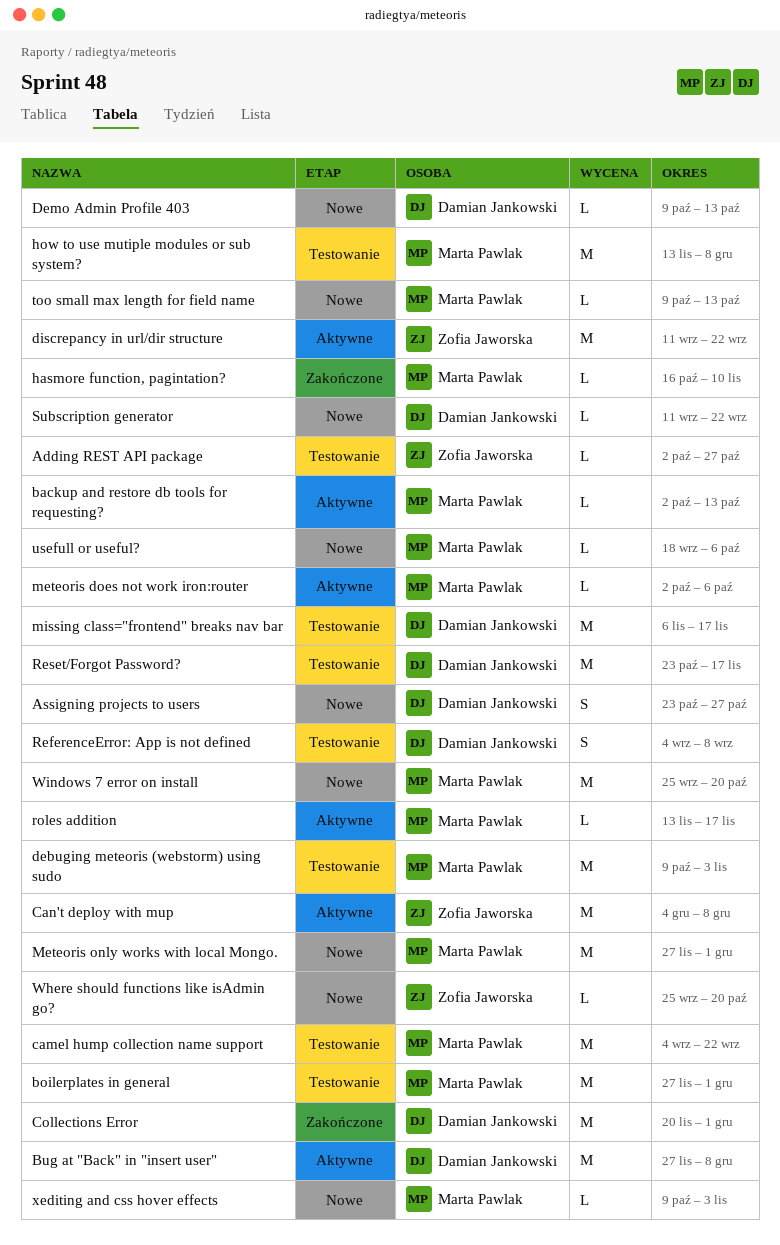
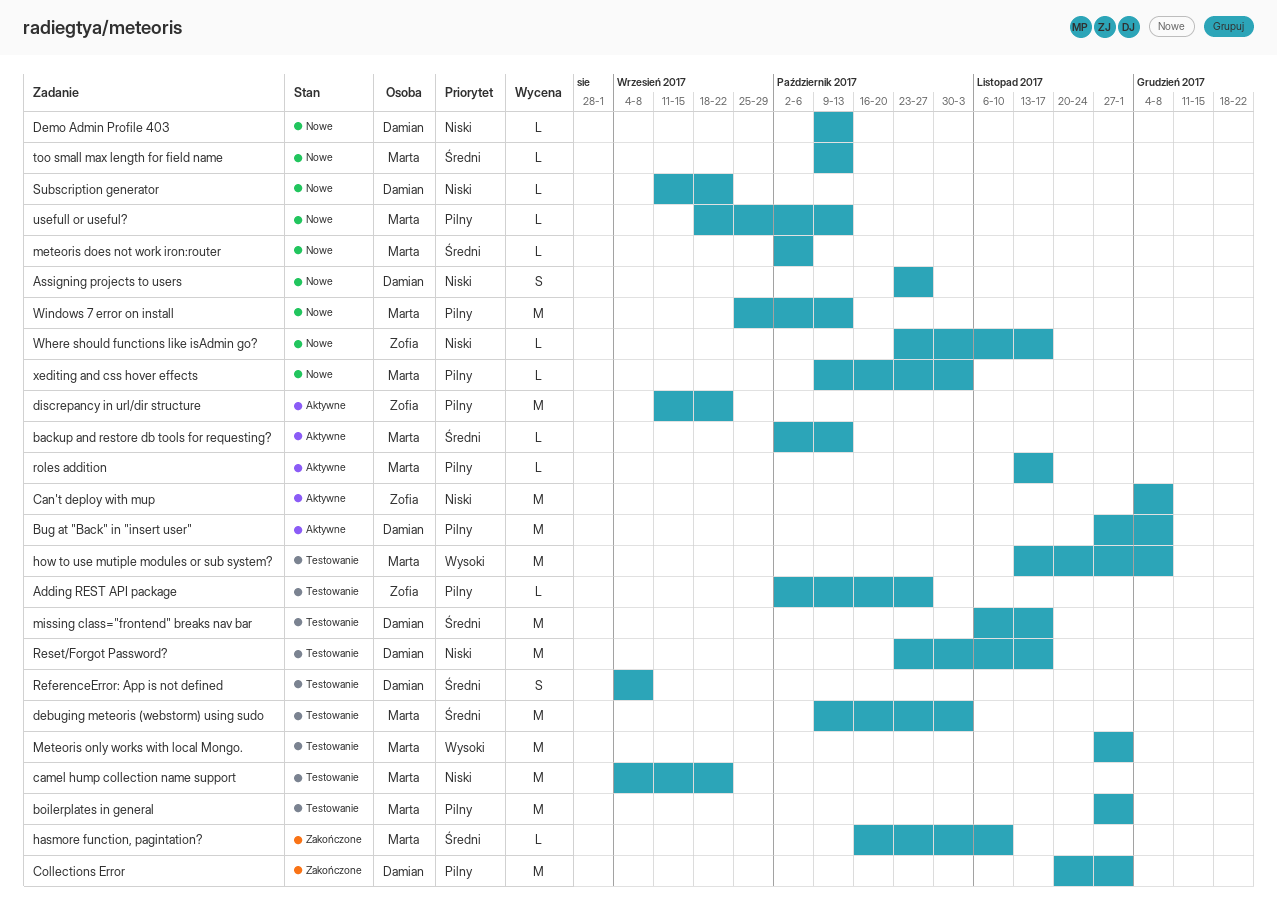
meteoris does not work iron:router, status: Aktywne -> Nowe
Meteoris only works with local Mongo., status: Nowe -> Testowanie
usefull or useful?, due: Oct 6 -> Oct 13
Where should functions like isAdmin go?, start: Sep 25 -> Oct 23
Where should functions like isAdmin go?, due: Oct 20 -> Nov 17
Windows 7 error on install, due: Oct 20 -> Oct 13

